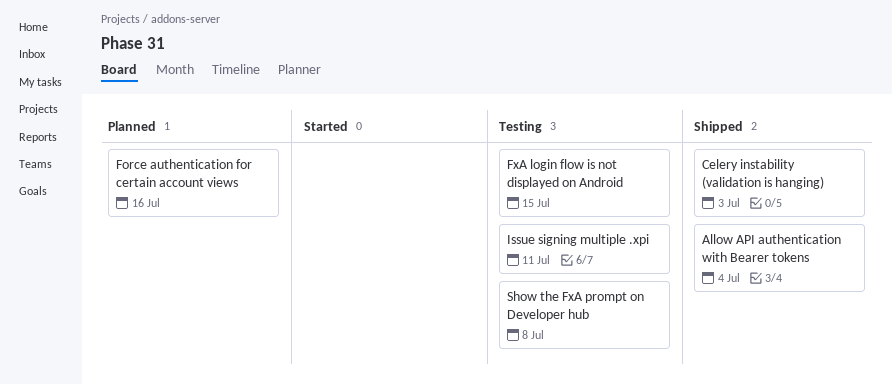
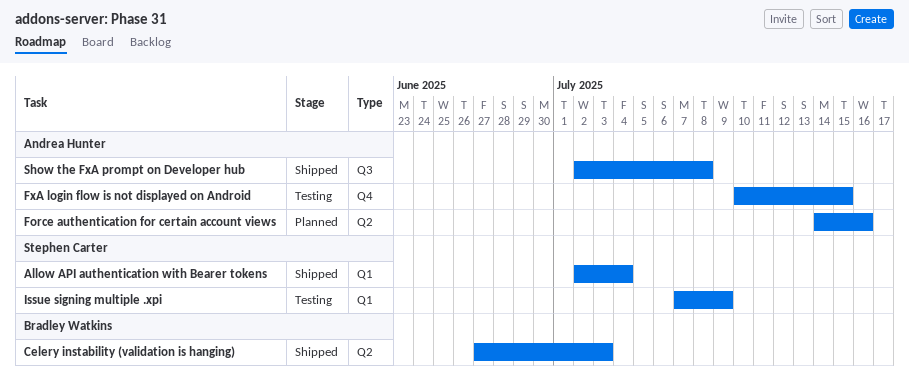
Issue signing multiple .xpi, due: Jul 11 -> Jul 9
Show the FxA prompt on Developer hub, status: Testing -> Shipped

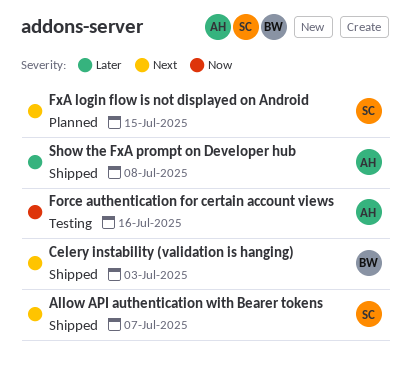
Allow API authentication with Bearer tokens, due: Jul 4 -> Jul 7
Force authentication for certain account views, status: Planned -> Testing
FxA login flow is not displayed on Android, status: Testing -> Planned
FxA login flow is not displayed on Android, owner: Andrea Hunter -> Stephen Carter
Issue signing multiple .xpi: present -> none

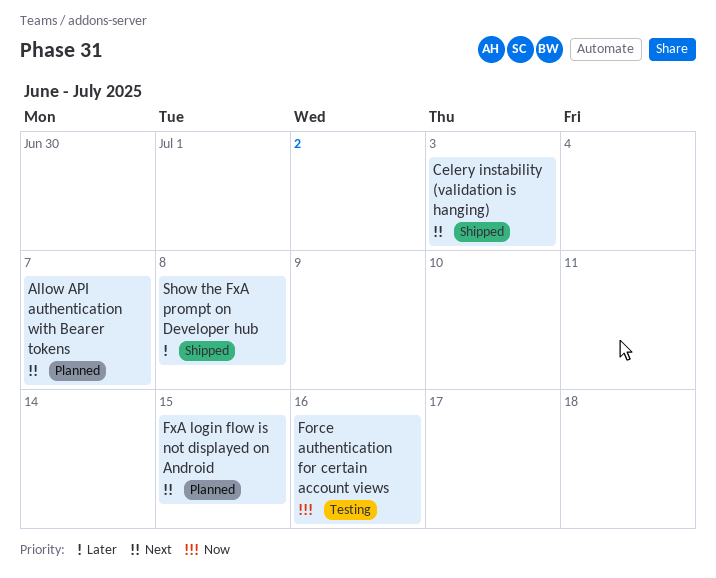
Allow API authentication with Bearer tokens, status: Shipped -> Planned

